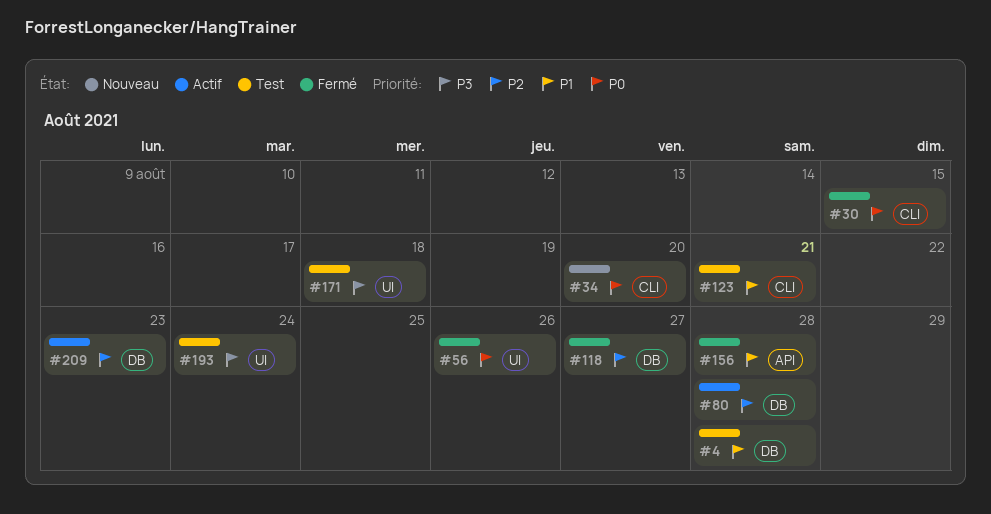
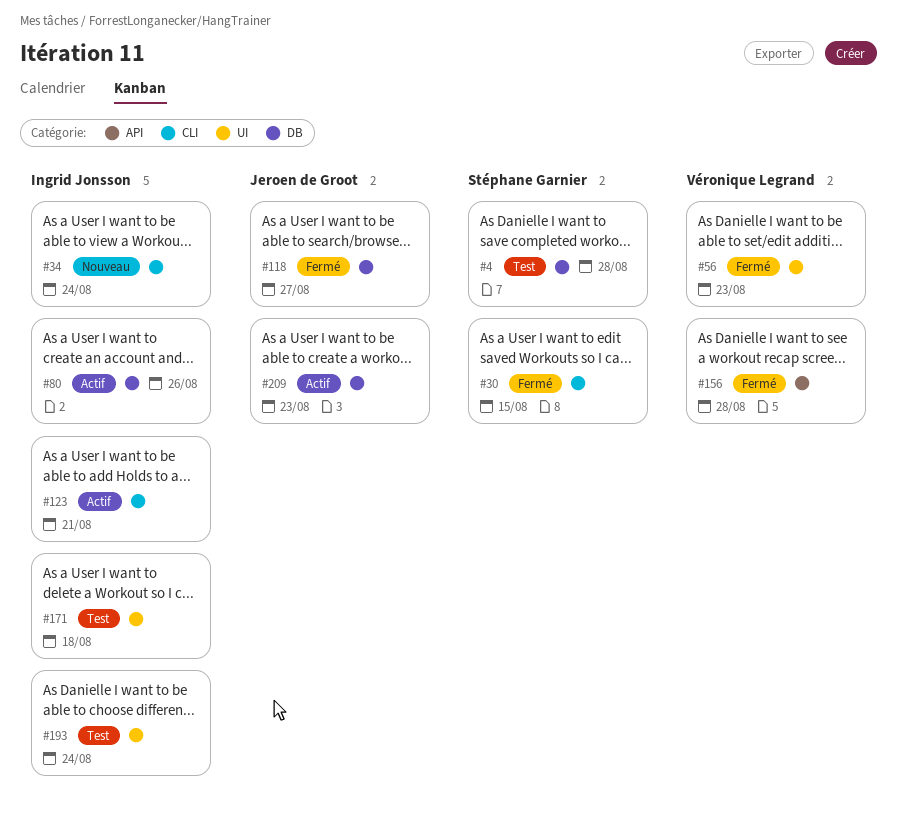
#34, due: Aug 20 -> Aug 24
#56, due: Aug 26 -> Aug 23
#80, due: Aug 28 -> Aug 26
#123, status: Test -> Actif

